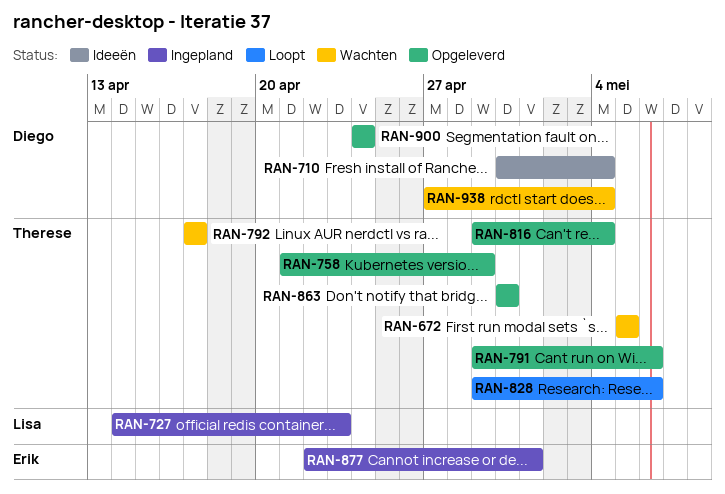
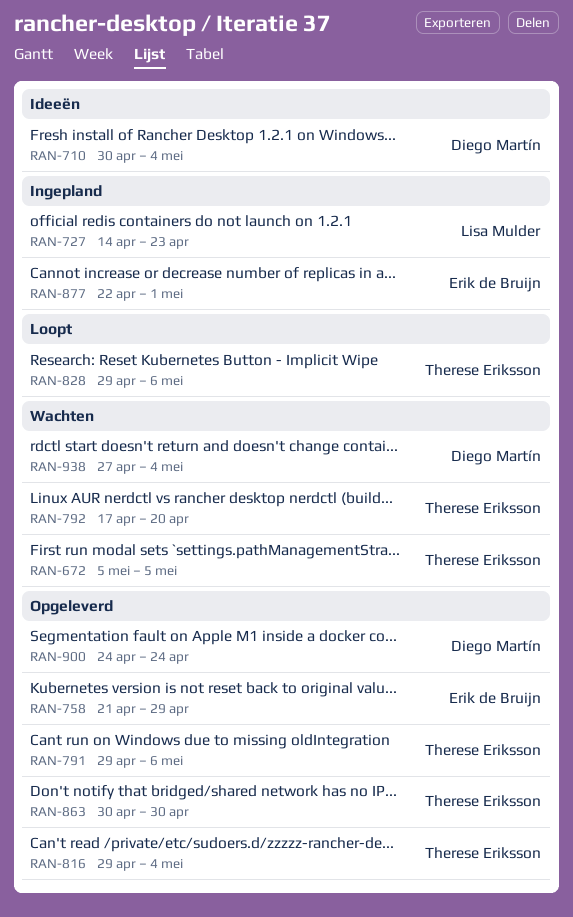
RAN-758, owner: Therese Eriksson -> Erik de Bruijn
RAN-792, due: Apr 17 -> Apr 20

